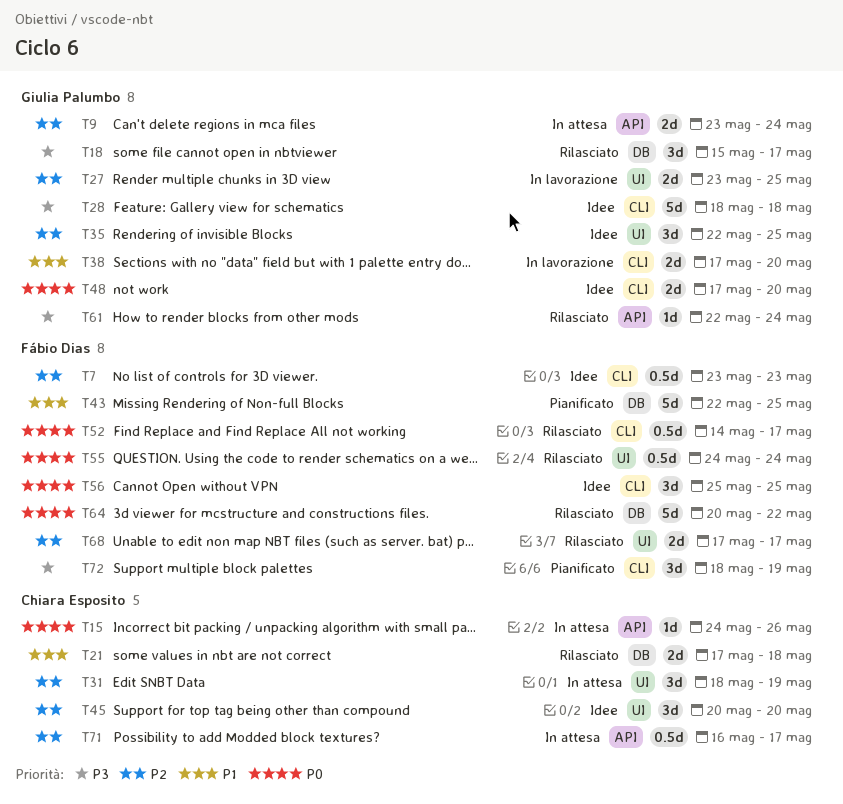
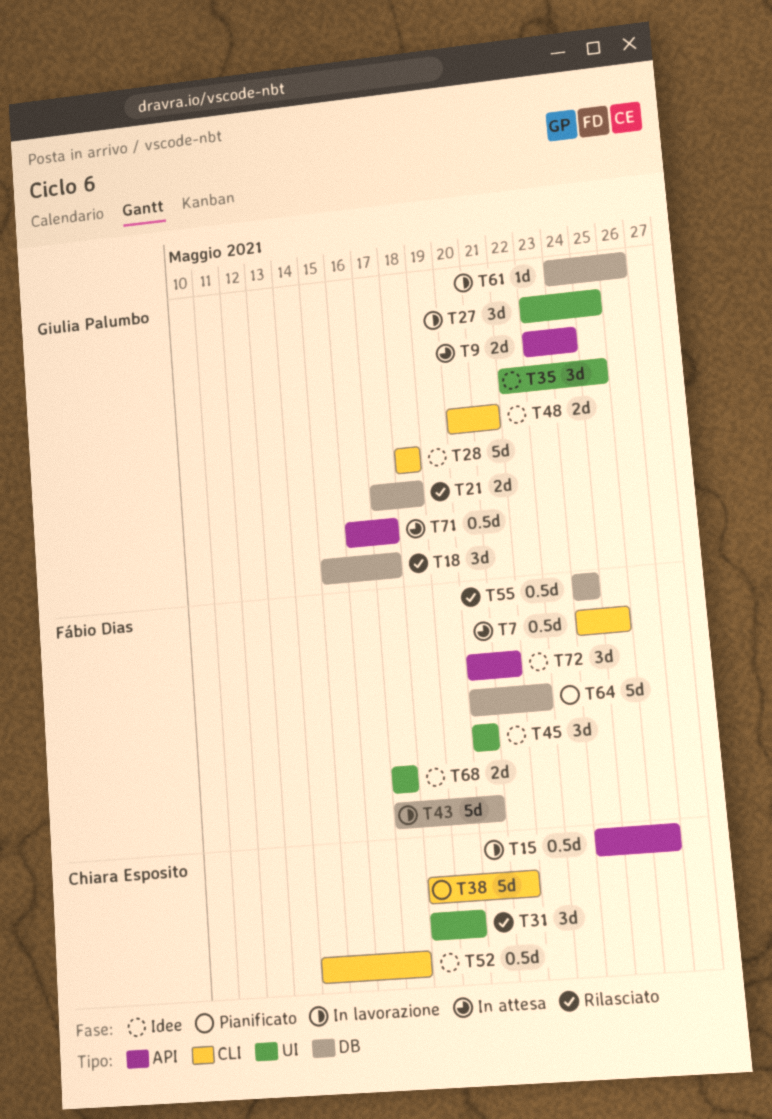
T7, status: Idee -> In attesa
T7, start: May 23 -> May 24
T7, due: May 23 -> May 25
T15, status: In attesa -> In lavorazione
T15, estimate: 1d -> 0.5d
T21, owner: Chiara Esposito -> Giulia Palumbo
T27, estimate: 2d -> 3d
T31, status: In attesa -> Rilasciato
T38, status: In lavorazione -> Pianificato
T38, owner: Giulia Palumbo -> Chiara Esposito
T38, estimate: 2d -> 5d
T38, start: May 17 -> May 18
T38, due: May 20 -> May 21
T43, status: Pianificato -> In lavorazione
T43, start: May 22 -> May 17
T43, due: May 25 -> May 20
T45, owner: Chiara Esposito -> Fábio Dias
T48, start: May 17 -> May 20
T48, due: May 20 -> May 21
T52, status: Rilasciato -> Idee
T52, owner: Fábio Dias -> Chiara Esposito
T55, label: UI -> DB
T56: present -> none
T61, status: Rilasciato -> In lavorazione
T61, label: API -> DB
T61, start: May 22 -> May 24
T61, due: May 24 -> May 26
T64, status: Rilasciato -> Pianificato
T68, status: Rilasciato -> Idee
T71, owner: Chiara Esposito -> Giulia Palumbo
T72, status: Pianificato -> Idee
T72, label: CLI -> API
T72, start: May 18 -> May 20
T72, due: May 19 -> May 21

